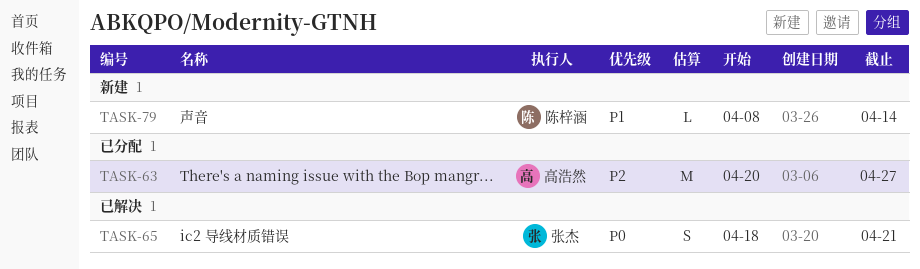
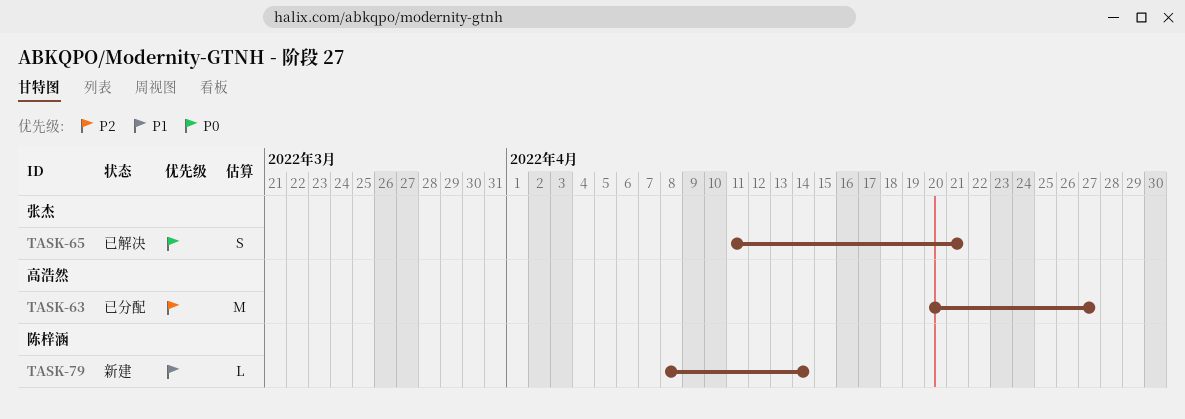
TASK-65, start: Apr 18 -> Apr 11

